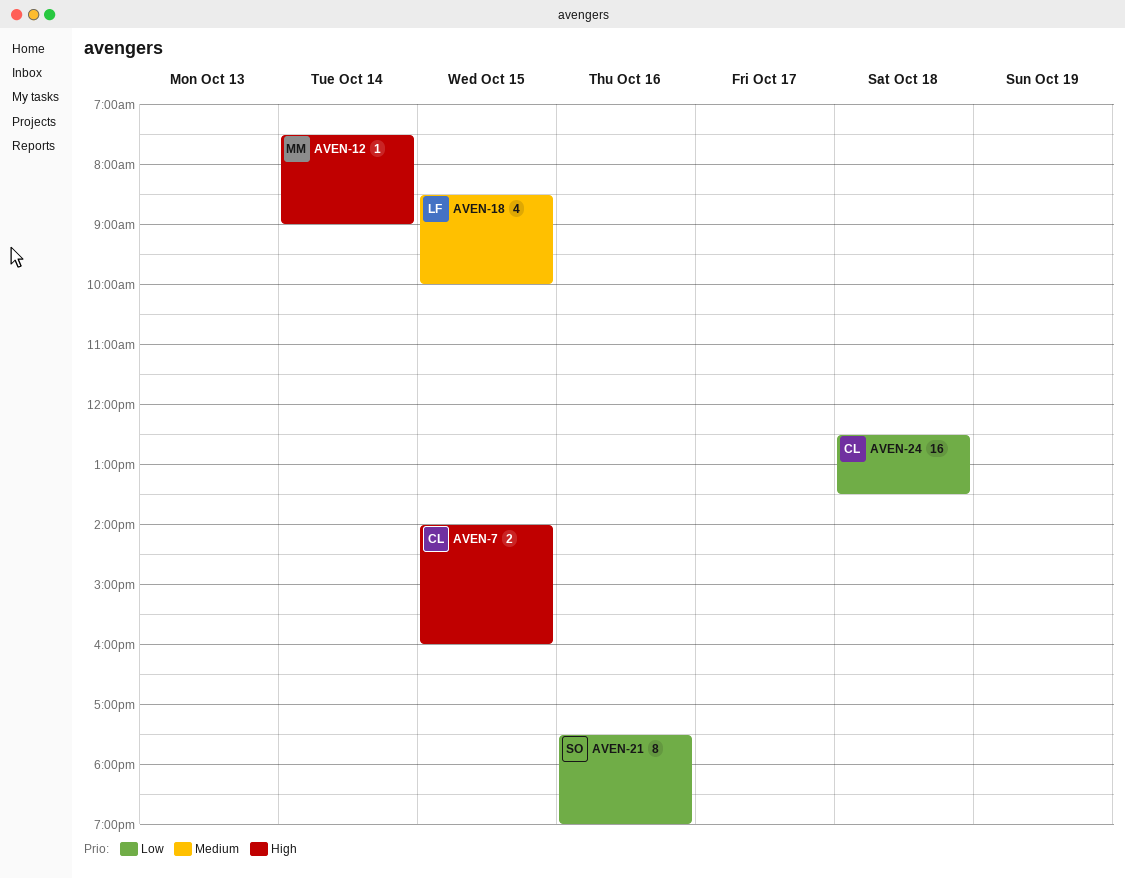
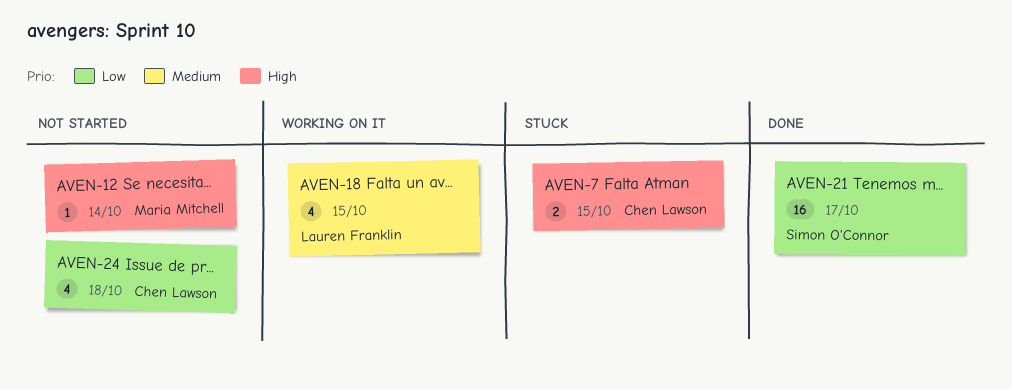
AVEN-21, estimate: 8 -> 16
AVEN-21, day: Oct 16 -> Oct 17
AVEN-24, estimate: 16 -> 4

